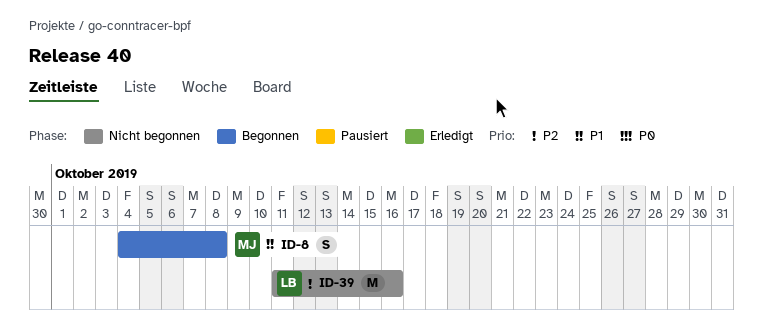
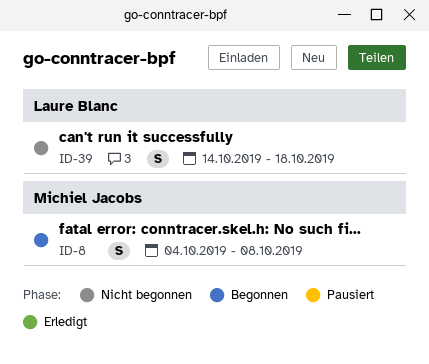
ID-39, estimate: M -> S
ID-39, start: Oct 11 -> Oct 14
ID-39, due: Oct 16 -> Oct 18

